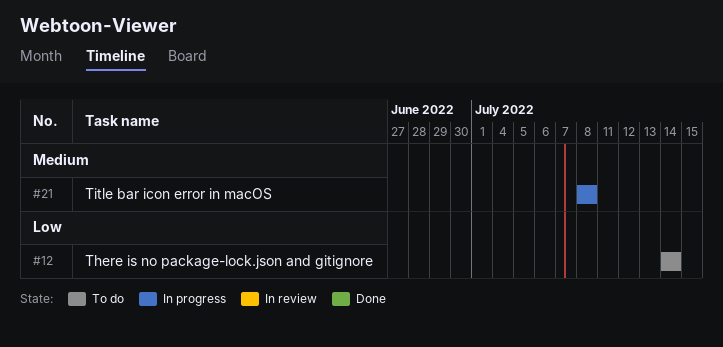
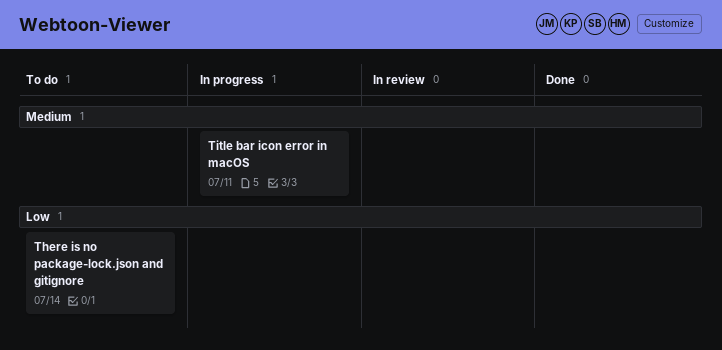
Title bar icon error in macOS, due: Jul 8 -> Jul 11

